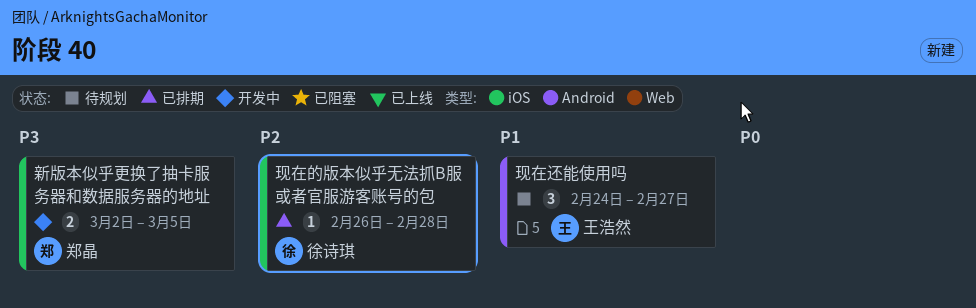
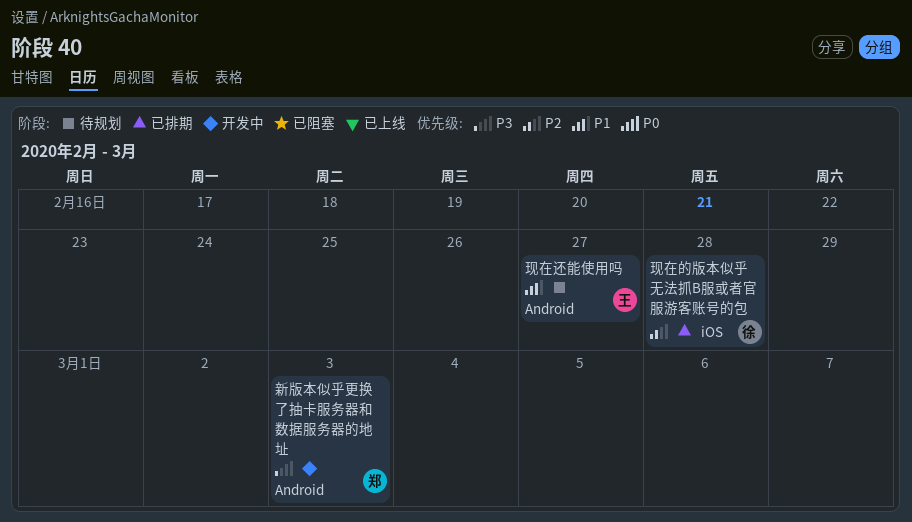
新版本似乎更换了抽卡服务器和数据服务器的地址, label: iOS -> Android
新版本似乎更换了抽卡服务器和数据服务器的地址, due: Mar 5 -> Mar 3

